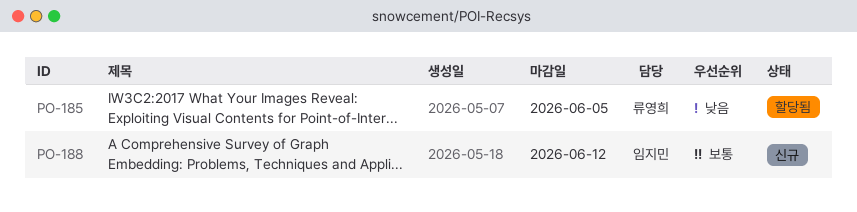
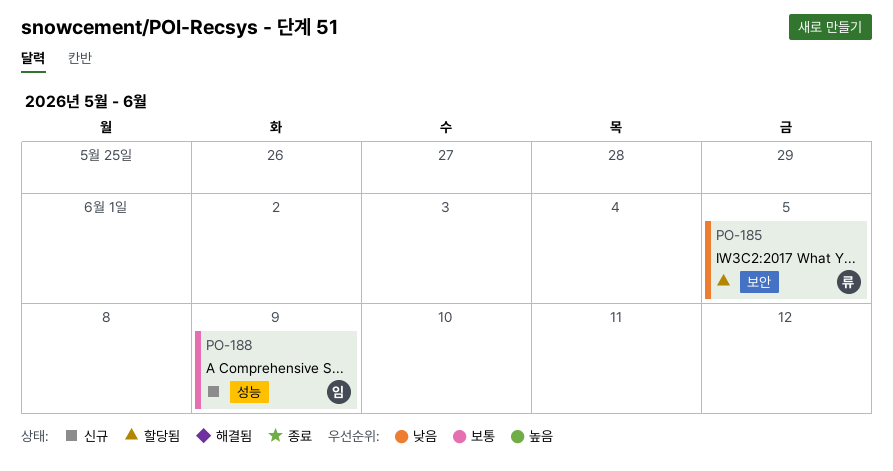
PO-188, due: Jun 12 -> Jun 9

